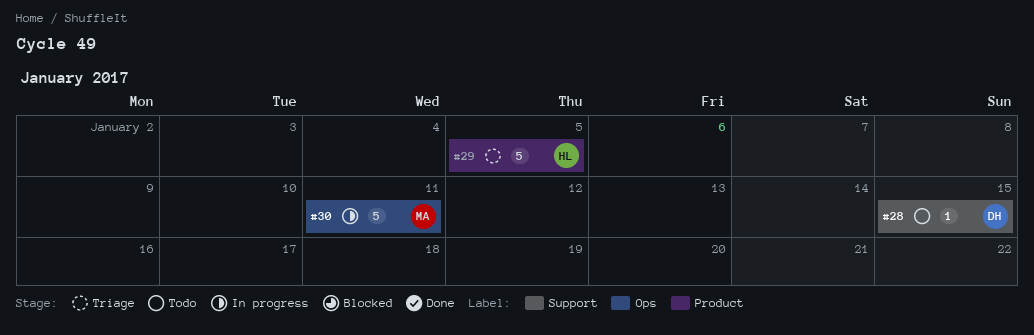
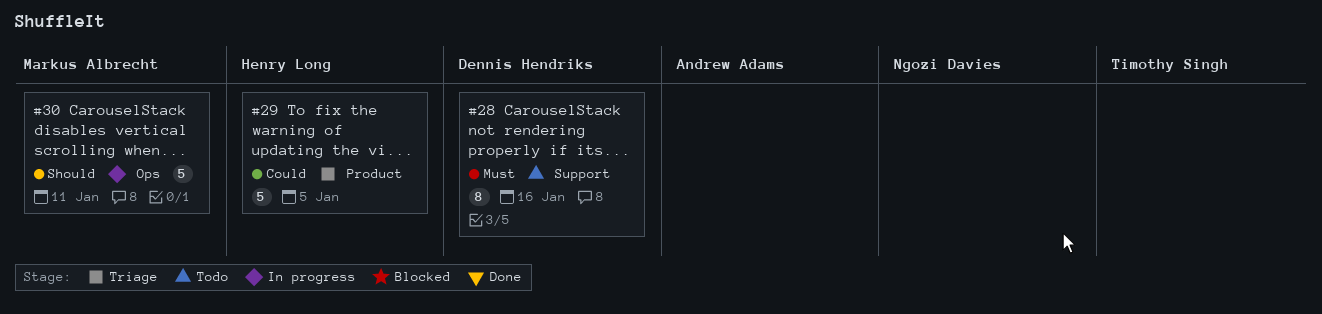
#28, estimate: 1 -> 8
#28, due: Jan 15 -> Jan 16

